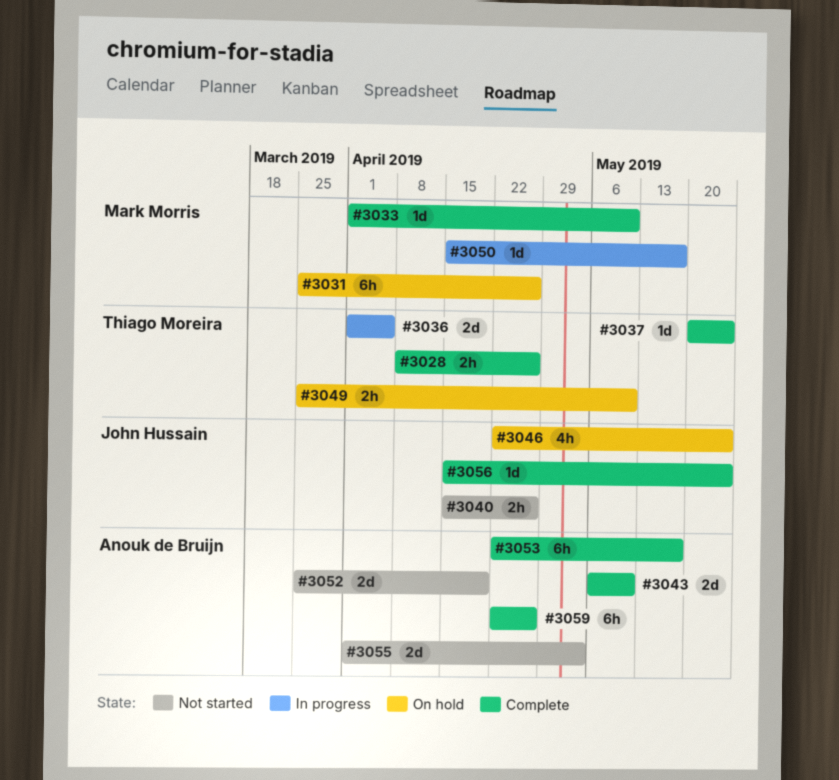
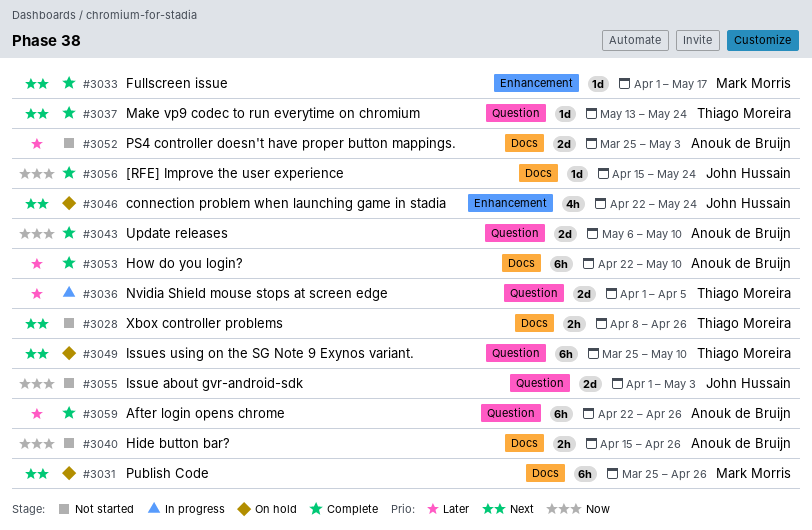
#3028, status: Complete -> Not started
#3033, due: May 10 -> May 17
#3037, start: May 20 -> May 13
#3040, owner: John Hussain -> Anouk de Bruijn
#3049, estimate: 2h -> 6h
#3050: present -> none
#3052, due: Apr 19 -> May 3
#3053, due: May 17 -> May 10
#3055, owner: Anouk de Bruijn -> John Hussain

